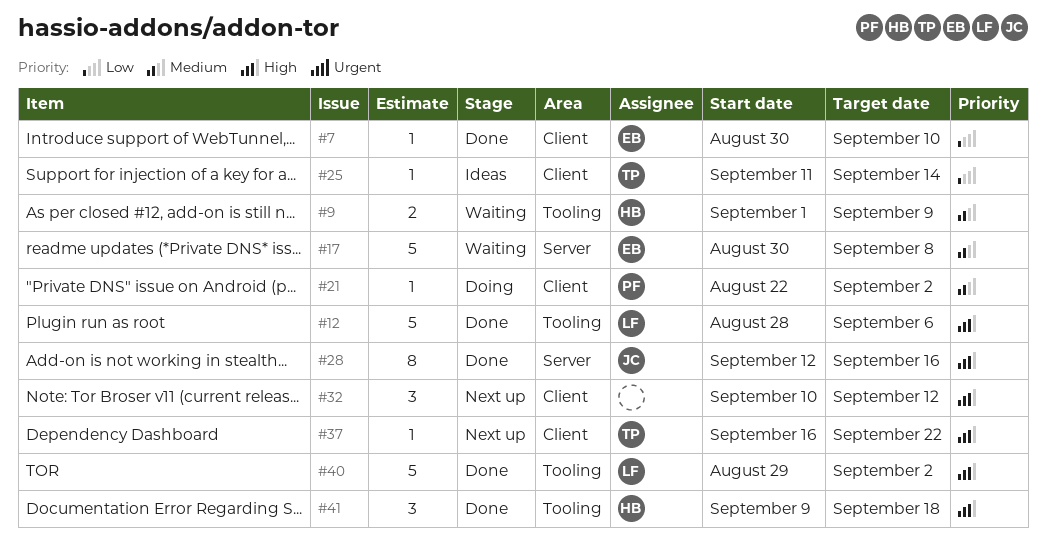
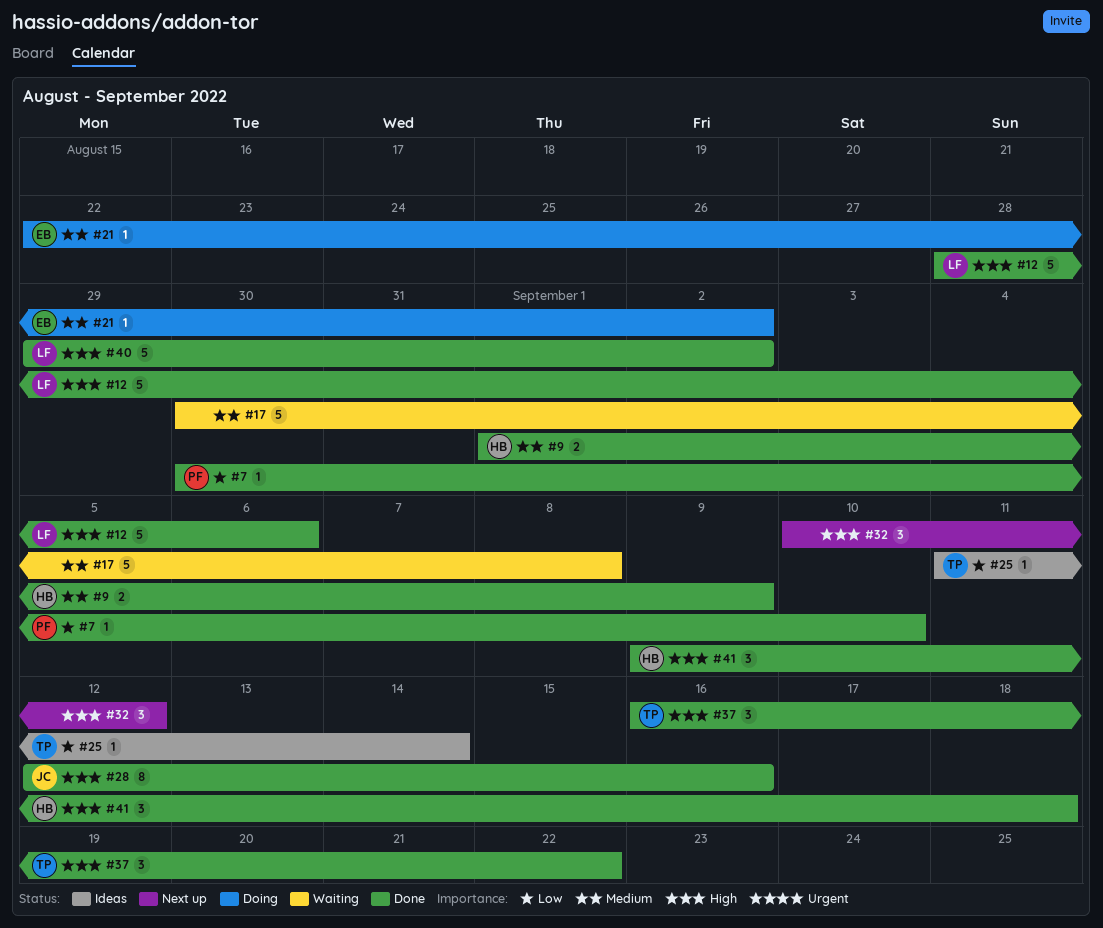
#7, owner: EB -> PF
#9, status: Waiting -> Done
#17, owner: EB -> none
#21, owner: PF -> EB
#37, status: Next up -> Done
#37, estimate: 1 -> 3

